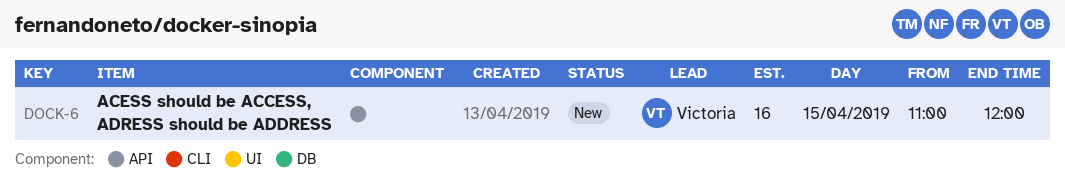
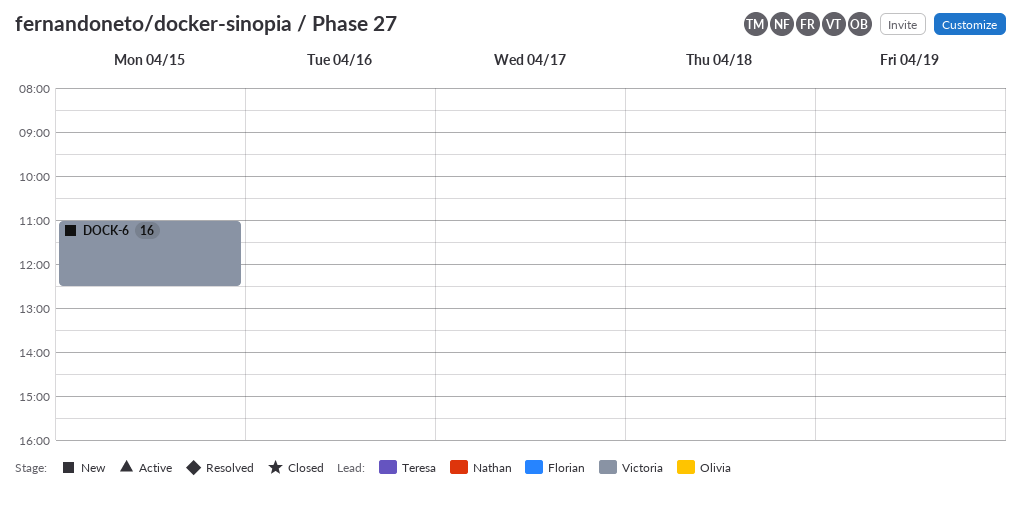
DOCK-6, ends: 12:00 -> 12:30

